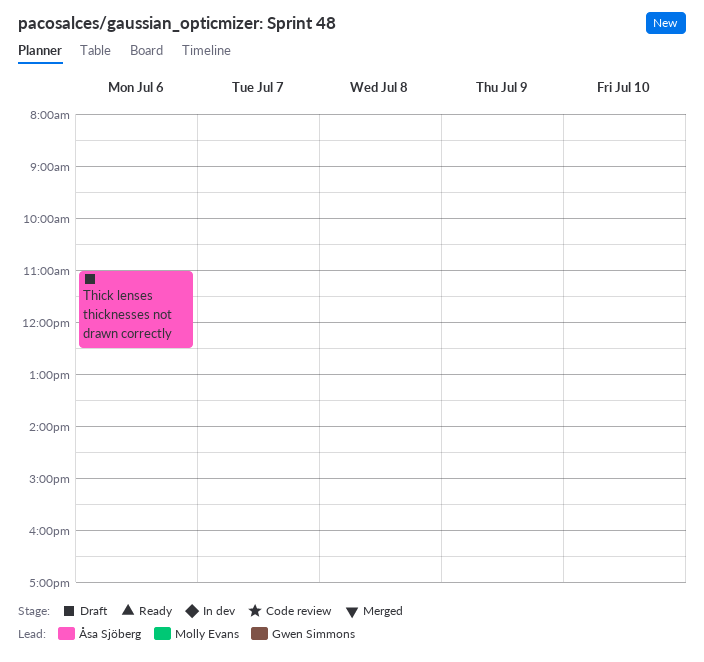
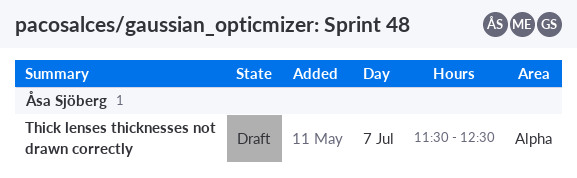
Thick lenses thicknesses not drawn correctly, day: Jul 6 -> Jul 7
Thick lenses thicknesses not drawn correctly, begins: 11:00 -> 11:30

